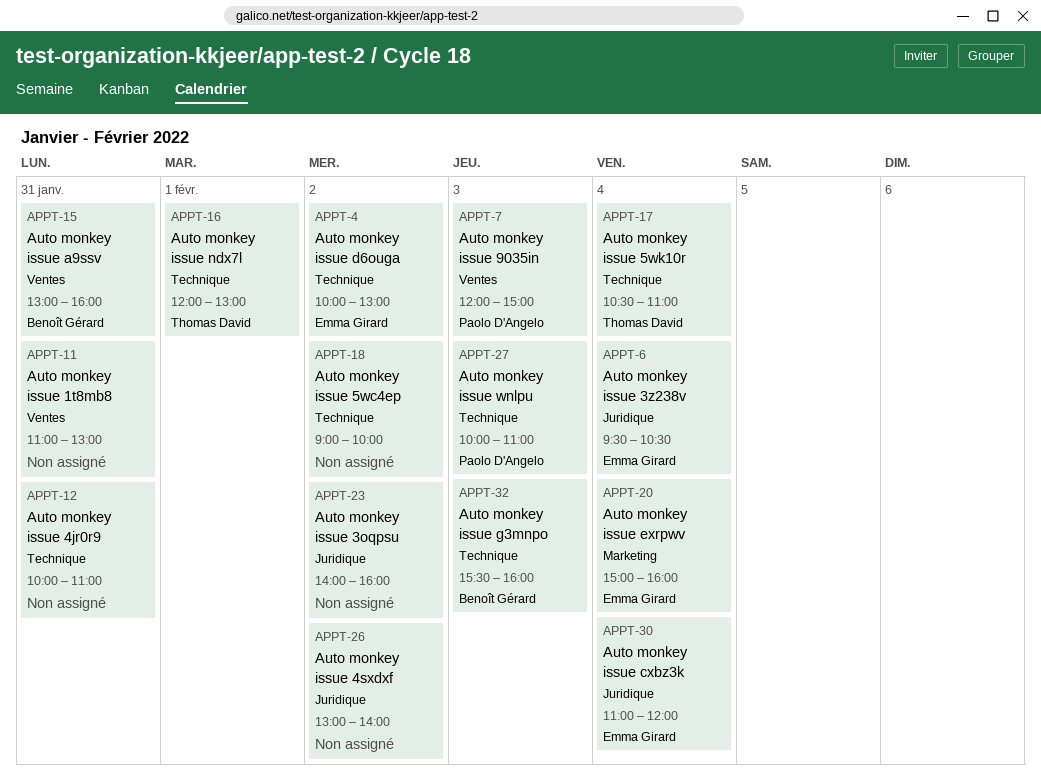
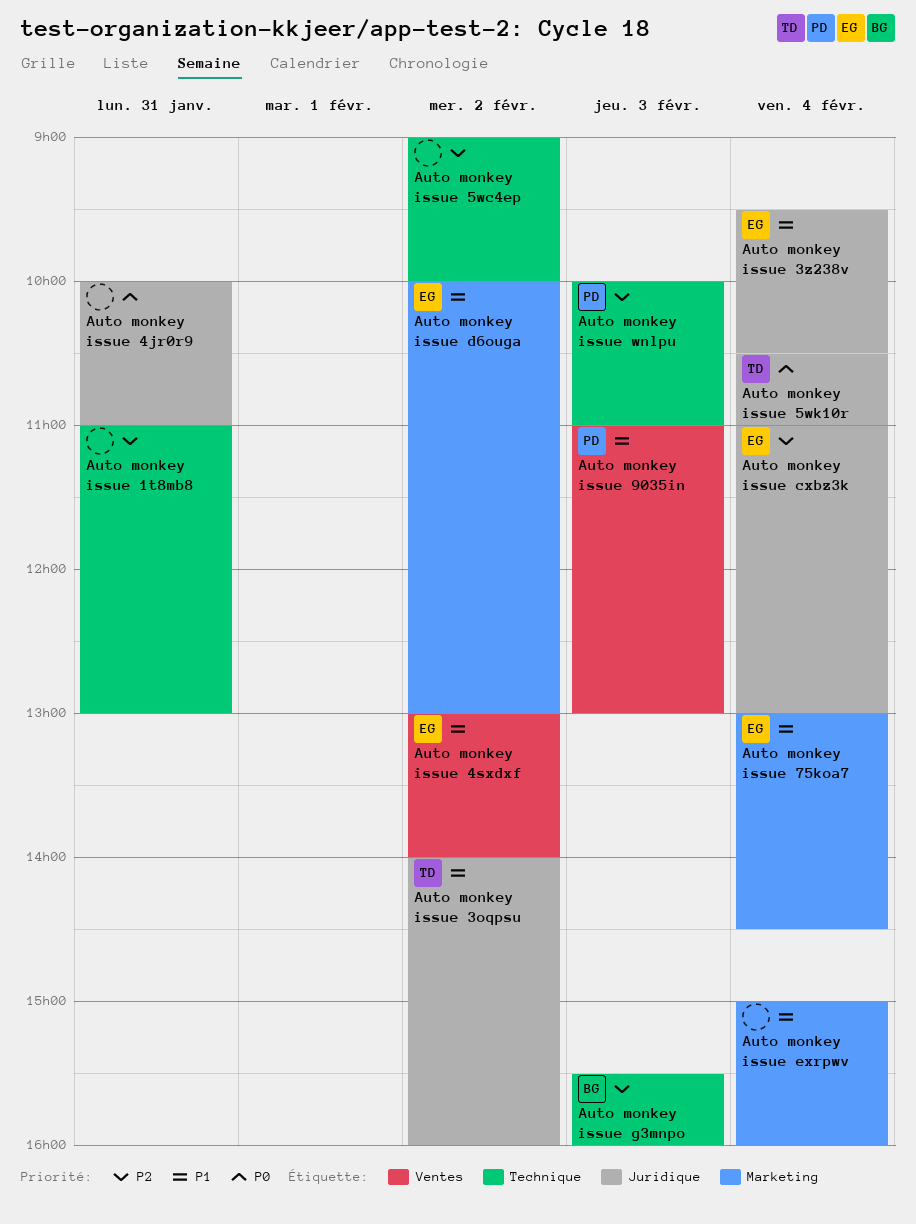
Auto monkey issue 1t8mb8, label: Ventes -> Technique
Auto monkey issue 3oqpsu, owner: none -> Thomas David
Auto monkey issue 4jr0r9, label: Technique -> Juridique
Auto monkey issue 4sxdxf, owner: none -> Emma Girard
Auto monkey issue 4sxdxf, label: Juridique -> Ventes
Auto monkey issue 5wk10r, label: Technique -> Juridique
Auto monkey issue 75koa7: none -> present
Auto monkey issue 9035in, begins: 12:00 -> 11:00
Auto monkey issue 9035in, ends: 15:00 -> 13:00
Auto monkey issue a9ssv: present -> none
Auto monkey issue cxbz3k, ends: 12:00 -> 13:00
Auto monkey issue d6ouga, label: Technique -> Marketing
Auto monkey issue exrpwv, owner: Emma Girard -> none
Auto monkey issue ndx7l: present -> none

